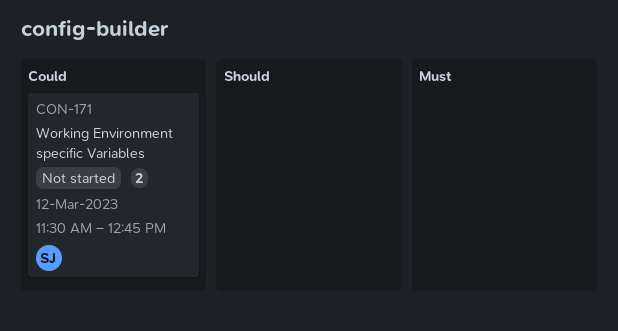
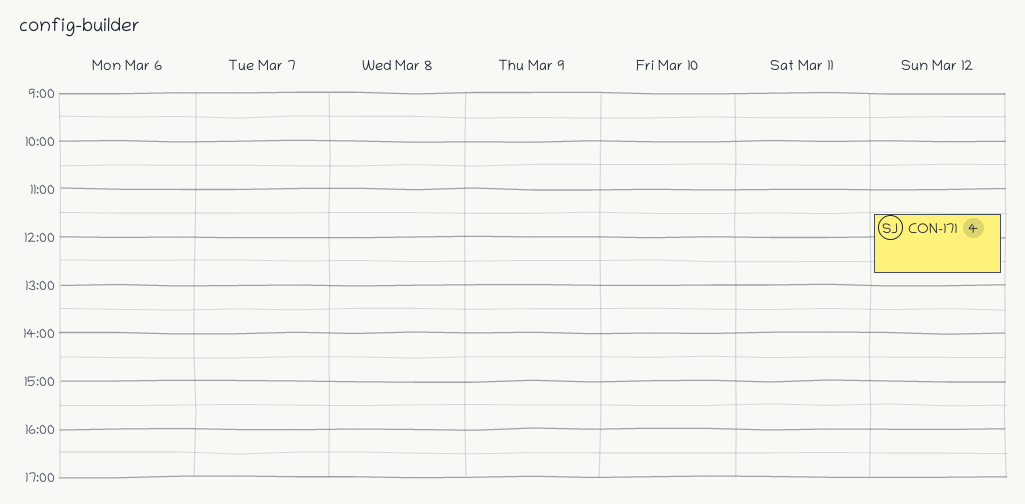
CON-171, estimate: 2 -> 4

